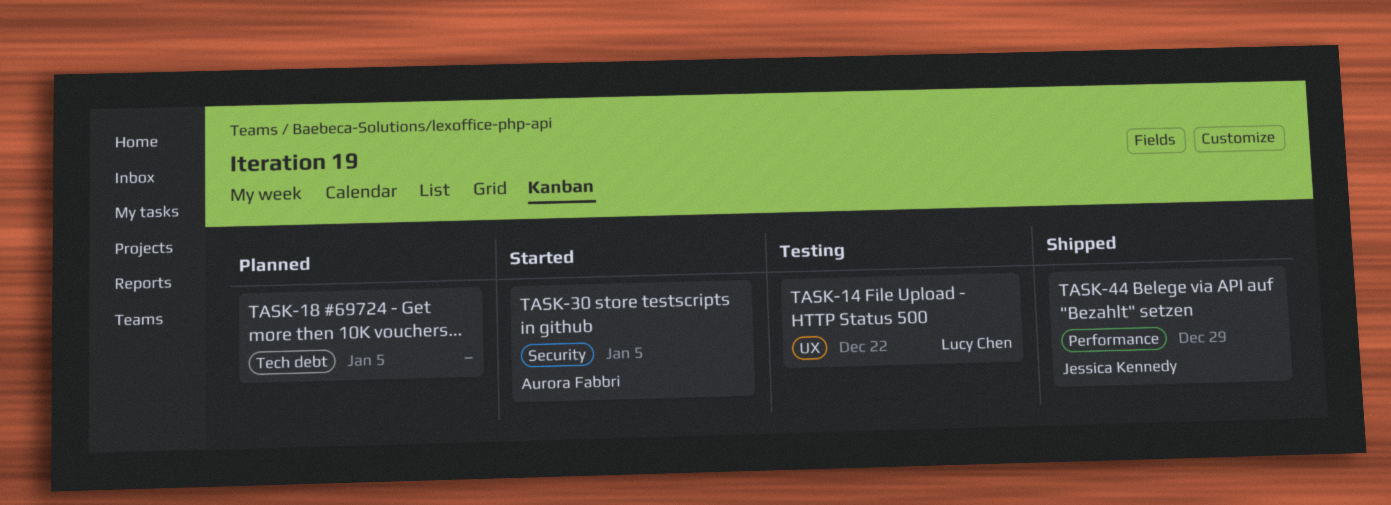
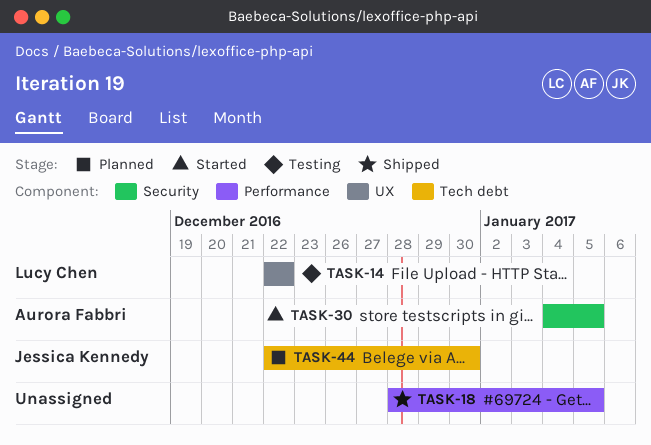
TASK-18, status: Planned -> Shipped
TASK-18, label: Tech debt -> Performance
TASK-44, status: Shipped -> Planned
TASK-44, label: Performance -> Tech debt
TASK-44, due: Dec 29 -> Dec 30

